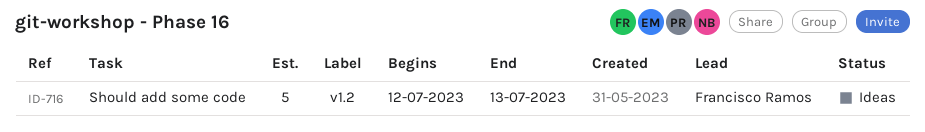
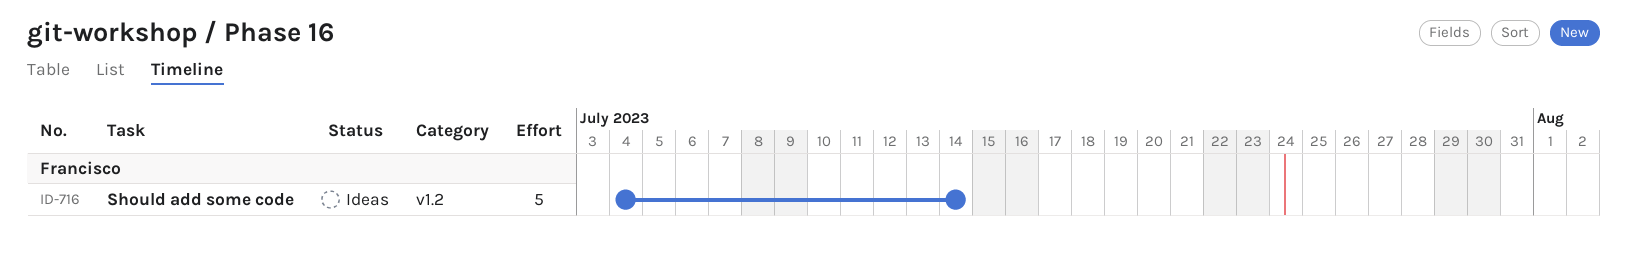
ID-716, start: Jul 12 -> Jul 4
ID-716, due: Jul 13 -> Jul 14

